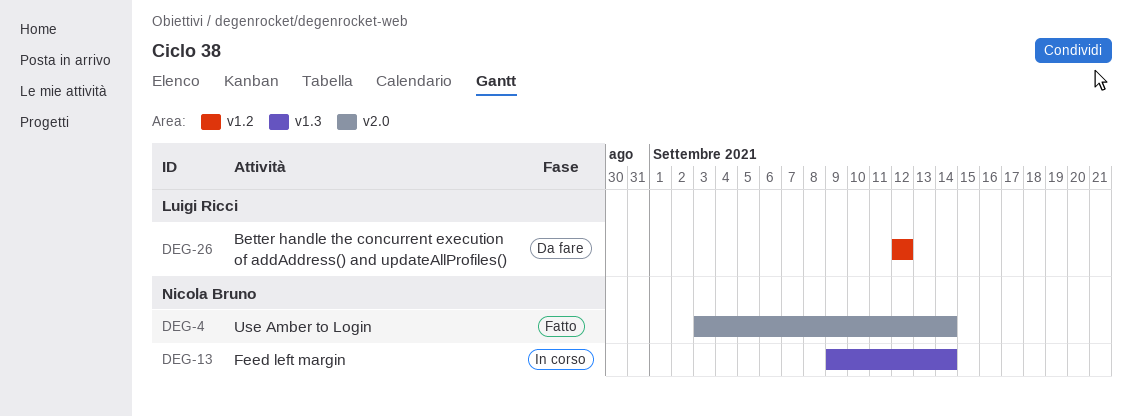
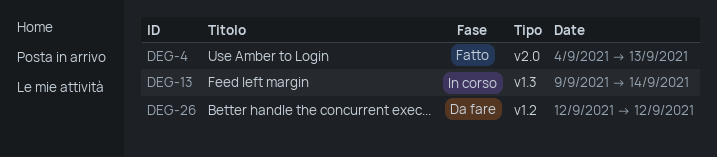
DEG-4, start: Sep 3 -> Sep 4
DEG-4, due: Sep 14 -> Sep 13

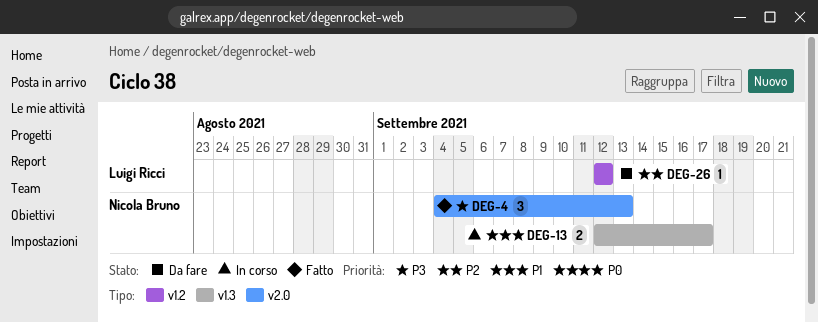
DEG-13, start: Sep 9 -> Sep 12
DEG-13, due: Sep 14 -> Sep 17

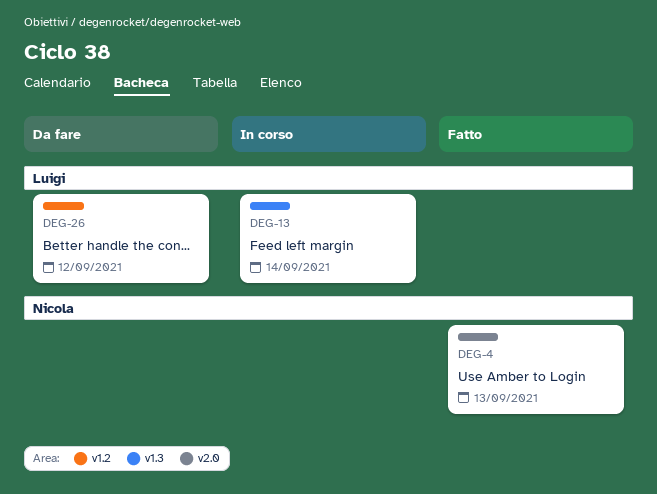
DEG-13, owner: Nicola Bruno -> Luigi Ricci
DEG-13, due: Sep 17 -> Sep 14

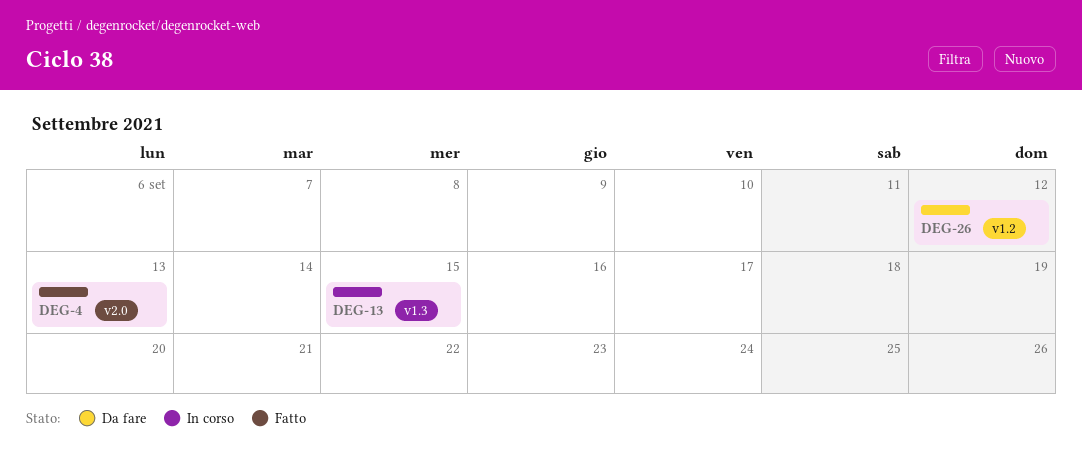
DEG-13, due: Sep 14 -> Sep 15

